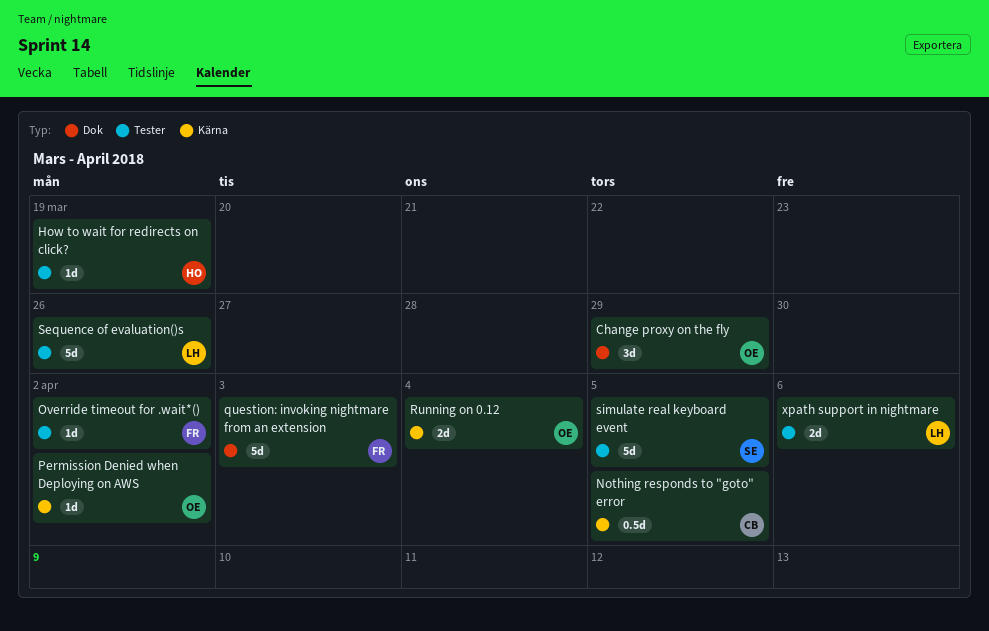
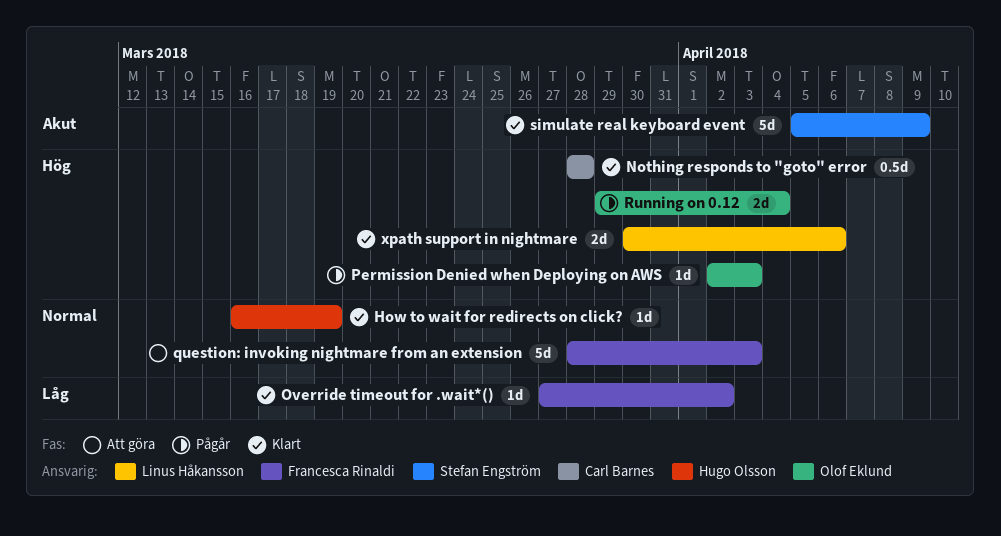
Change proxy on the fly: present -> none
Nothing responds to "goto" error, due: Apr 5 -> Mar 28
Permission Denied when Deploying on AWS, due: Apr 2 -> Apr 3
Sequence of evaluation()s: present -> none
simulate real keyboard event, due: Apr 5 -> Apr 9

